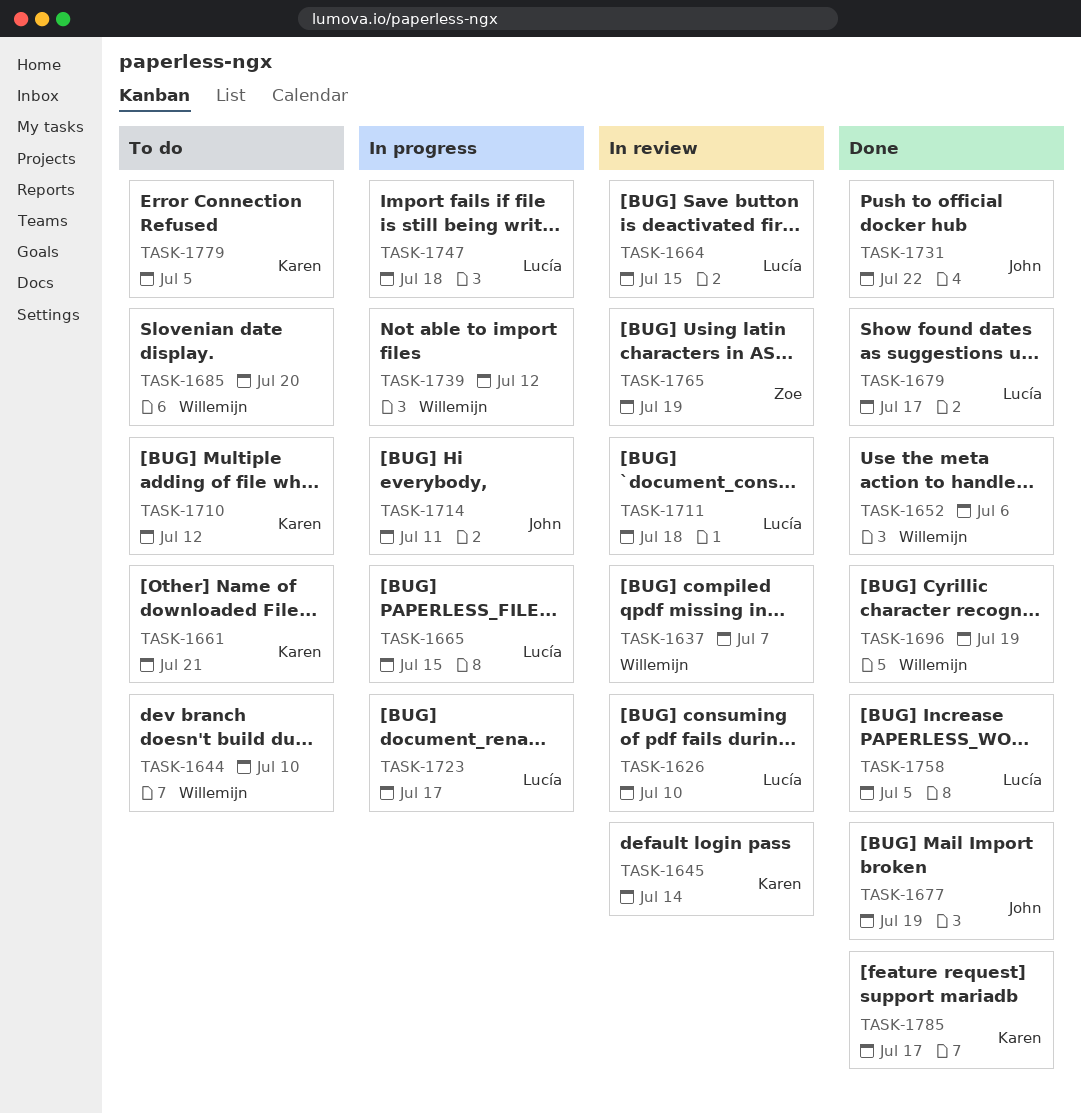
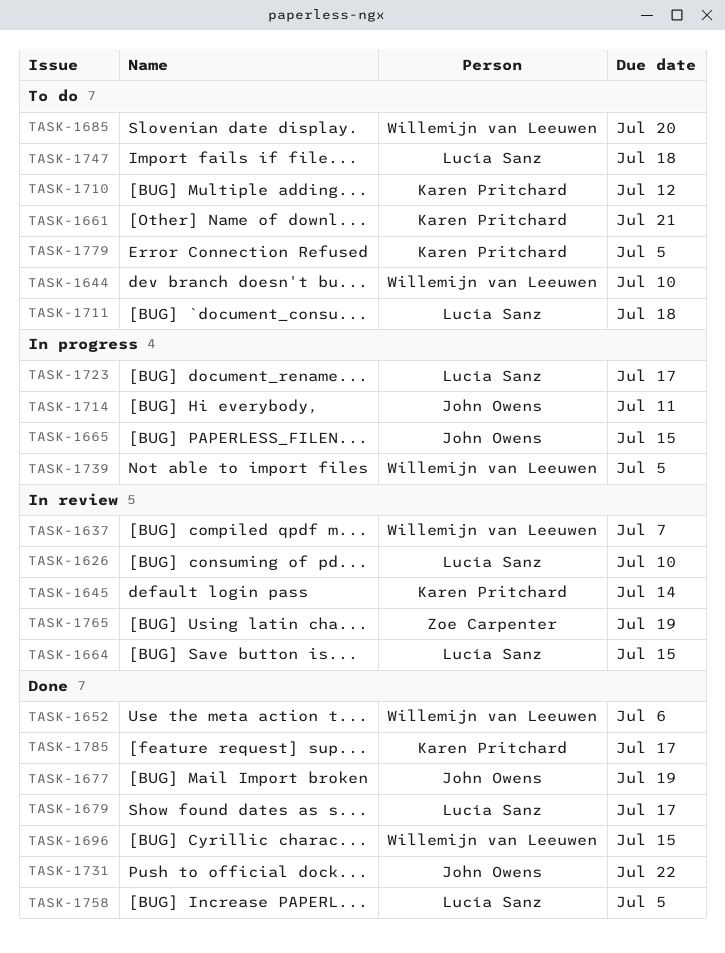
TASK-1665, owner: Lucía Sanz -> John Owens
TASK-1696, due: Jul 19 -> Jul 15
TASK-1711, status: In review -> To do
TASK-1739, due: Jul 12 -> Jul 5
TASK-1747, status: In progress -> To do

